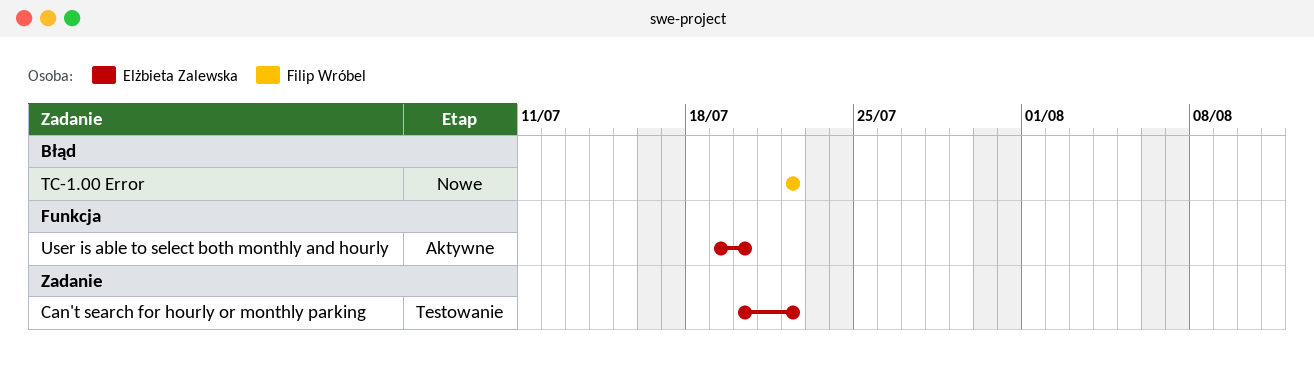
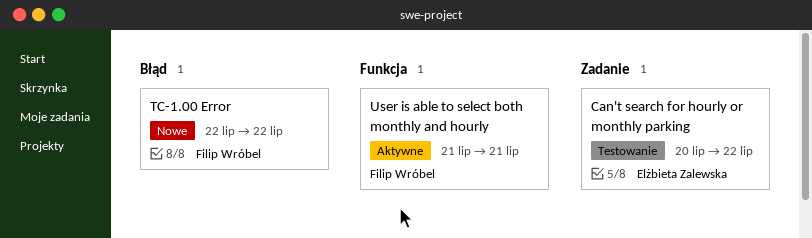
User is able to select both monthly and hourly, owner: Elżbieta Zalewska -> Filip Wróbel
User is able to select both monthly and hourly, start: Jul 19 -> Jul 21
User is able to select both monthly and hourly, due: Jul 20 -> Jul 21

